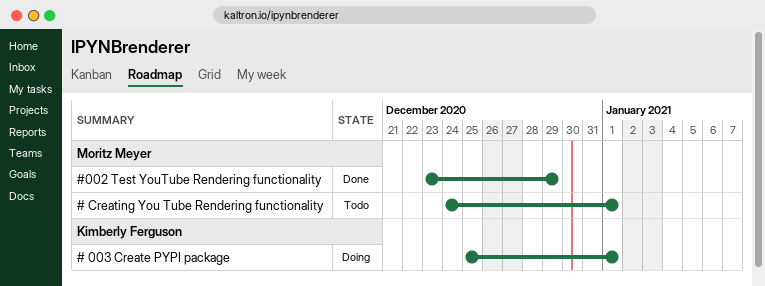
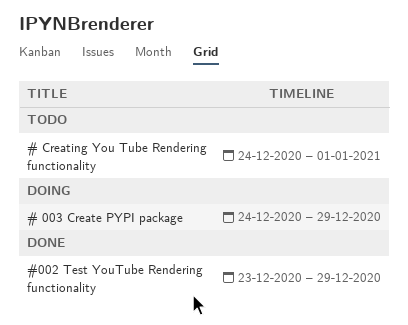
# 003 Create PYPI package, start: Dec 25 -> Dec 24
# 003 Create PYPI package, due: Jan 1 -> Dec 29

